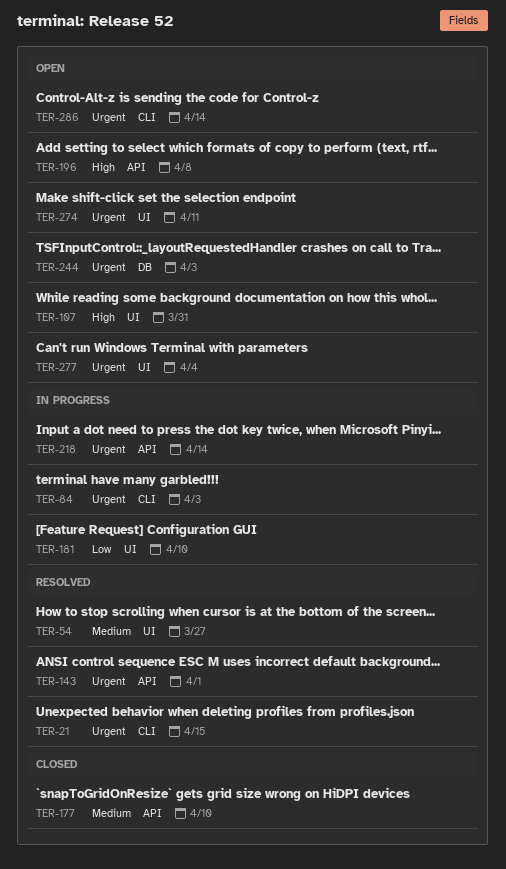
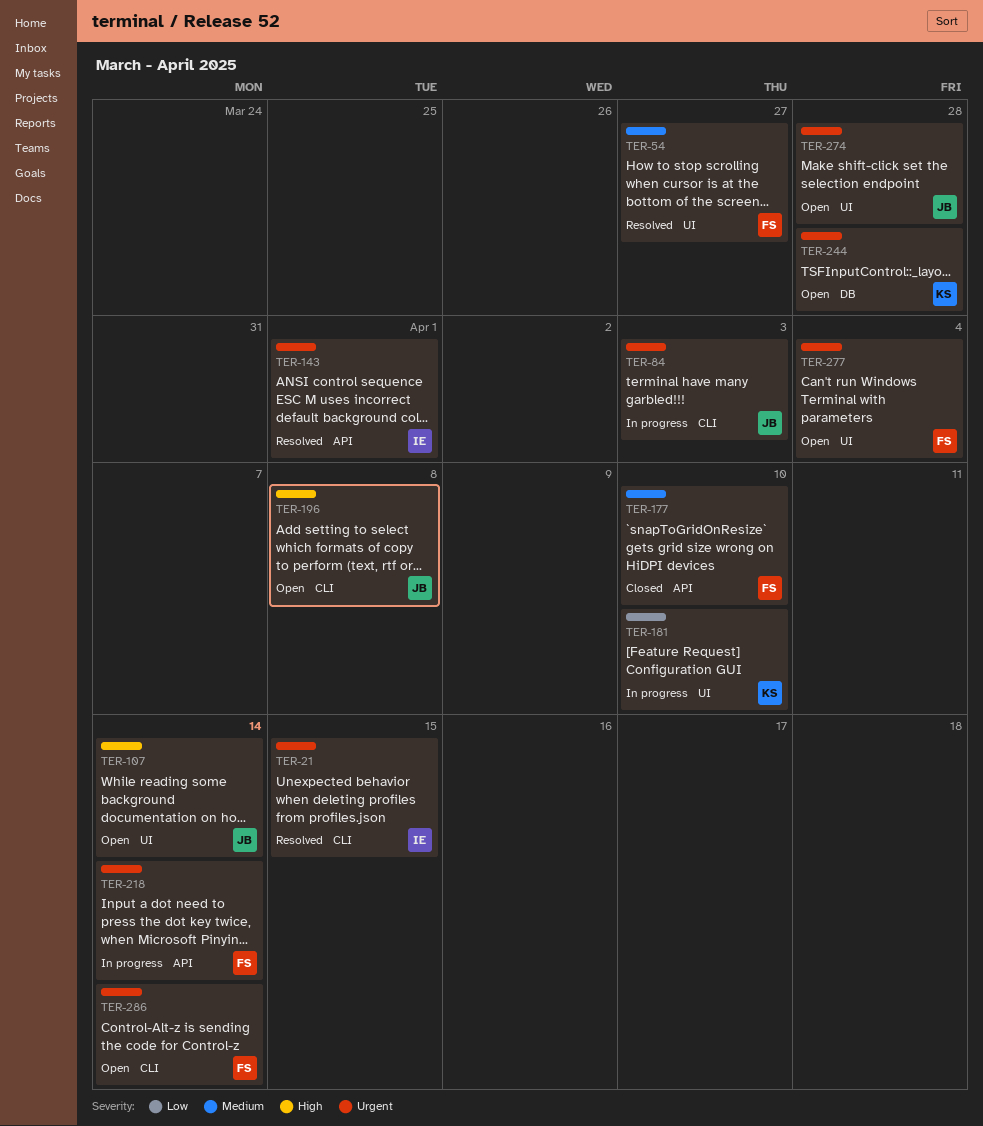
TER-107, due: Mar 31 -> Apr 14
TER-196, label: API -> CLI
TER-244, due: Apr 3 -> Mar 28
TER-274, due: Apr 11 -> Mar 28

